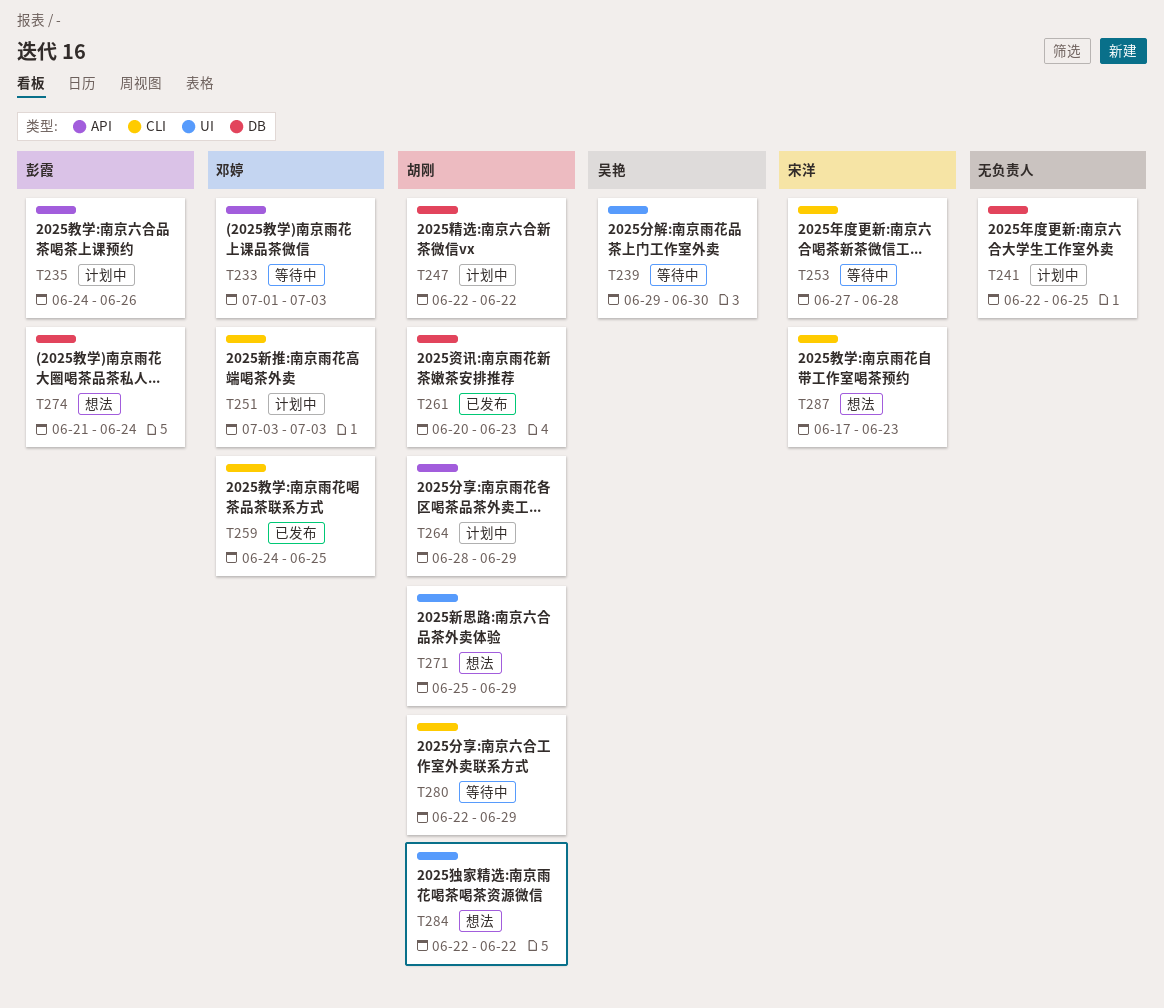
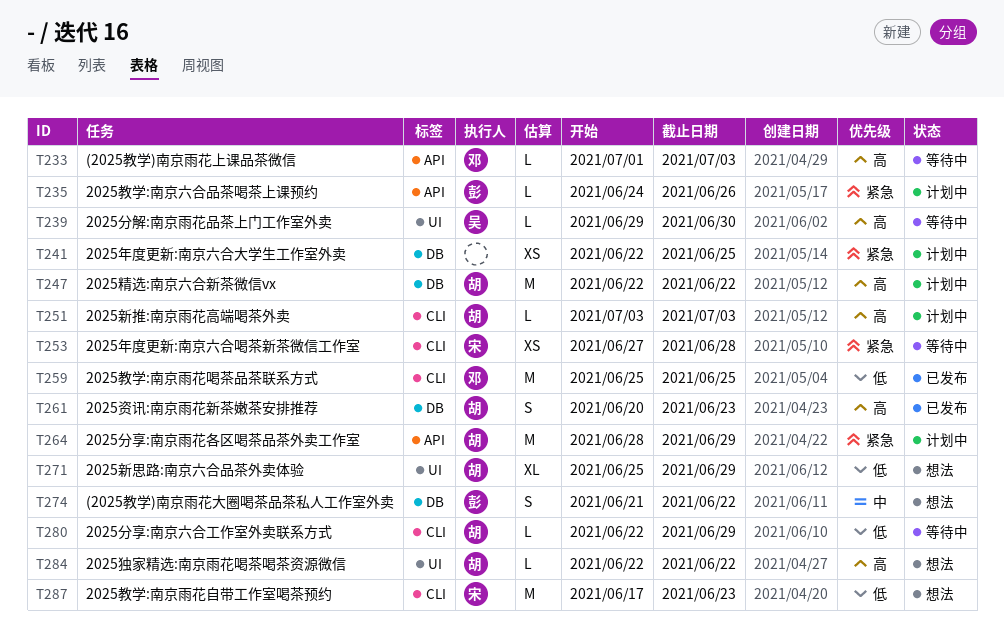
T251, owner: 邓婷 -> 胡刚
T259, start: Jun 24 -> Jun 25
T274, due: Jun 24 -> Jun 22

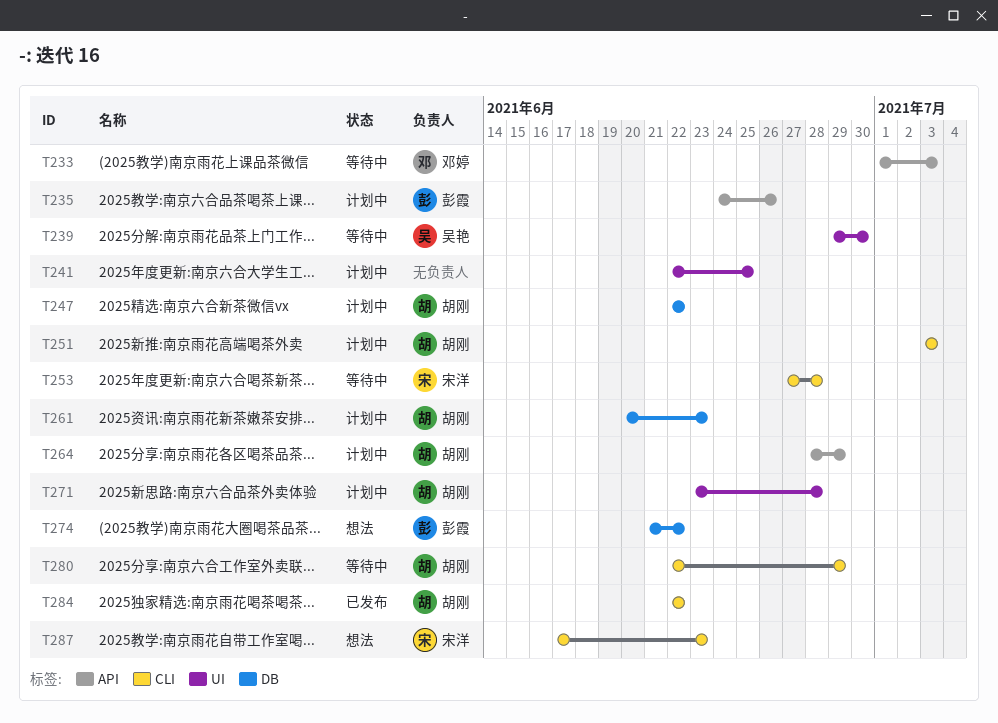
T241, label: DB -> UI
T259: present -> none
T261, status: 已发布 -> 计划中
T271, status: 想法 -> 计划中
T271, start: Jun 25 -> Jun 23
T271, due: Jun 29 -> Jun 28
T284, status: 想法 -> 已发布
T284, label: UI -> CLI

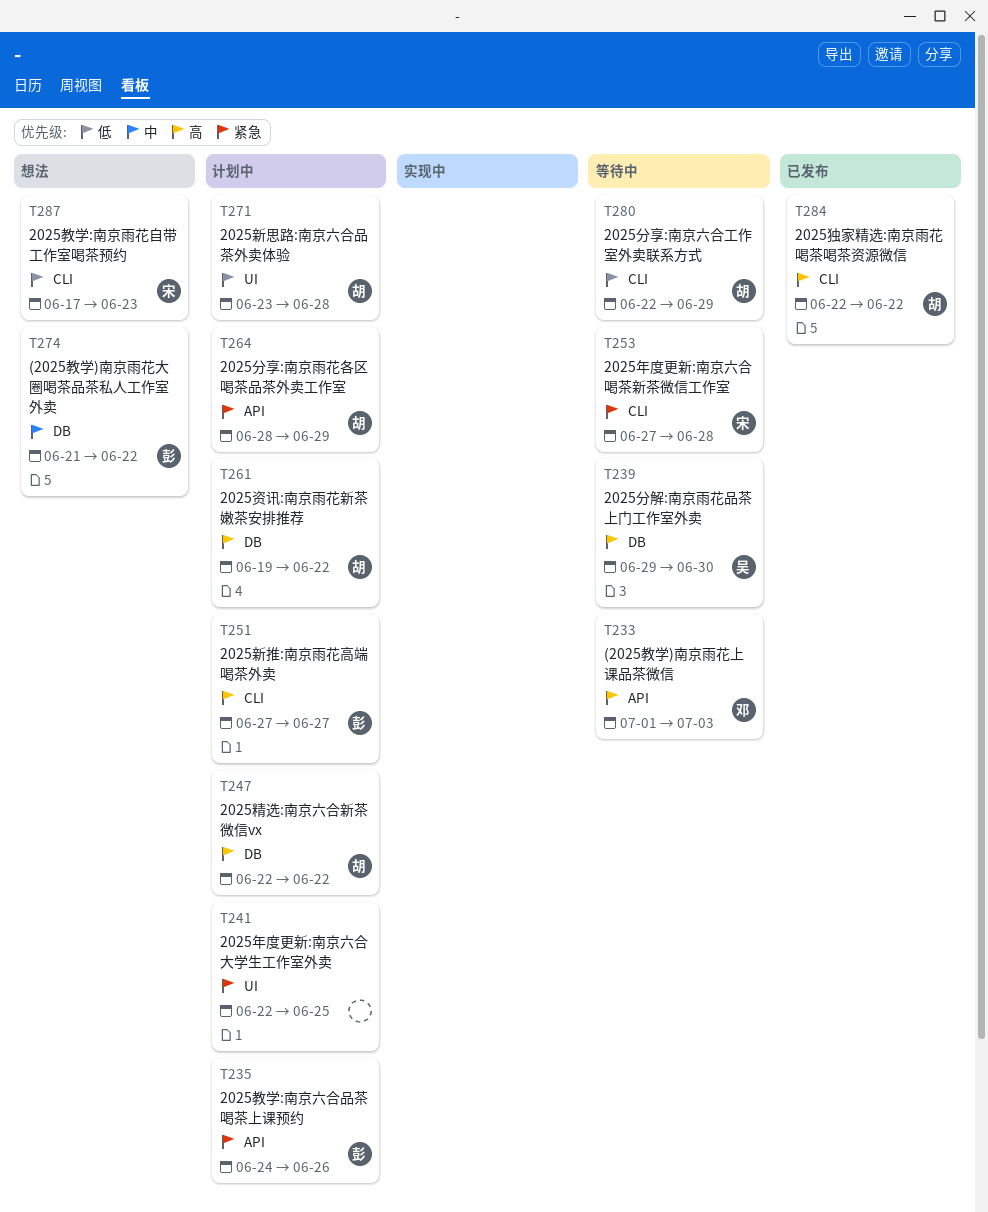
T239, label: UI -> DB
T251, owner: 胡刚 -> 彭霞
T251, start: Jul 3 -> Jun 27
T251, due: Jul 3 -> Jun 27
T261, start: Jun 20 -> Jun 19
T261, due: Jun 23 -> Jun 22

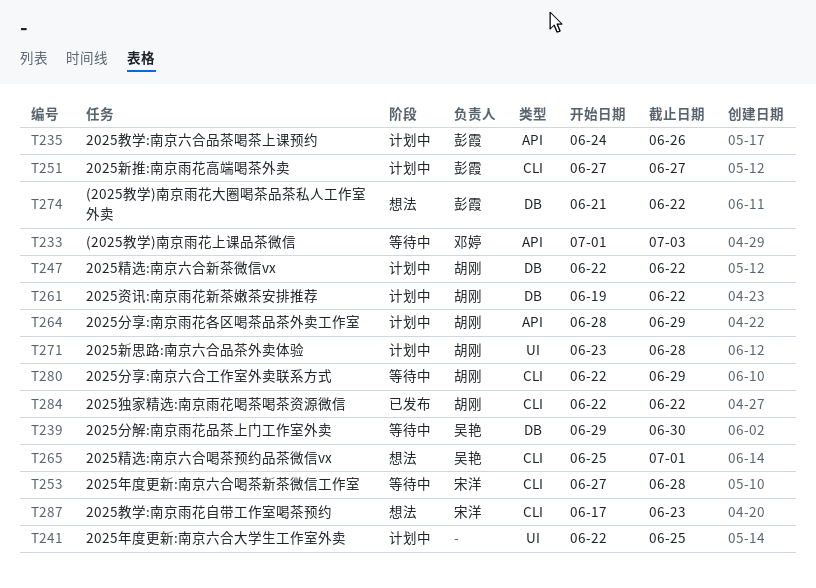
T265: none -> present

